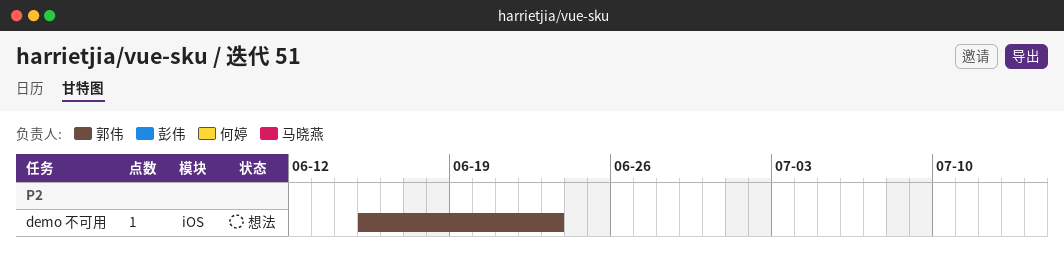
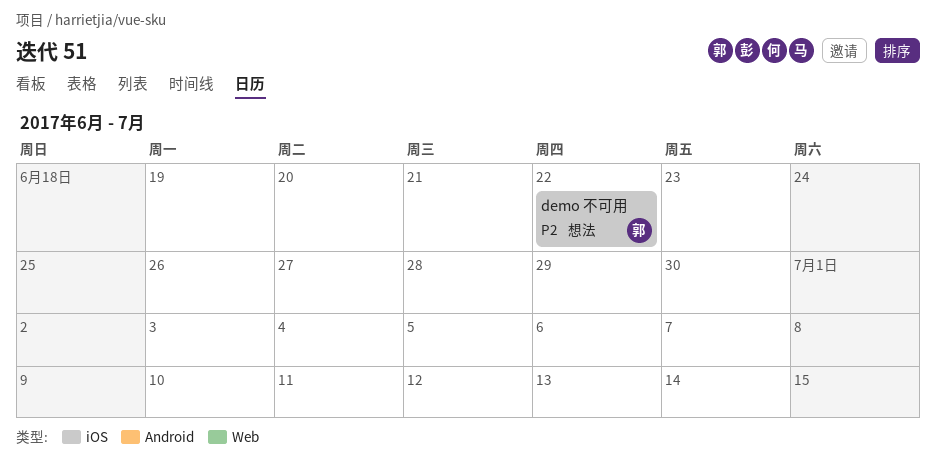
demo 不可用, due: Jun 23 -> Jun 22

